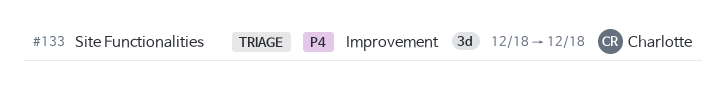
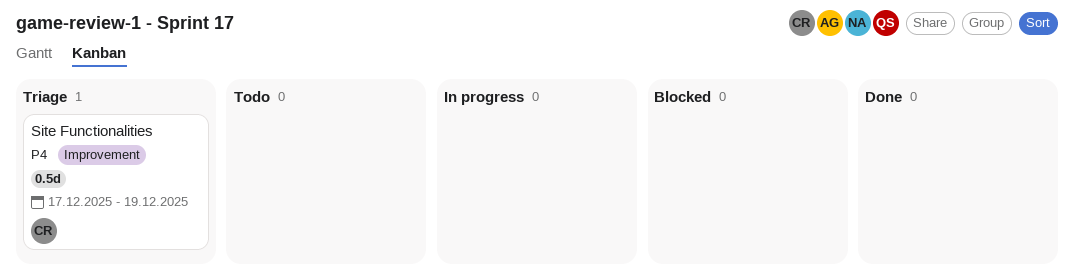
Site Functionalities, estimate: 3d -> 0.5d
Site Functionalities, start: Dec 18 -> Dec 17
Site Functionalities, due: Dec 18 -> Dec 19

